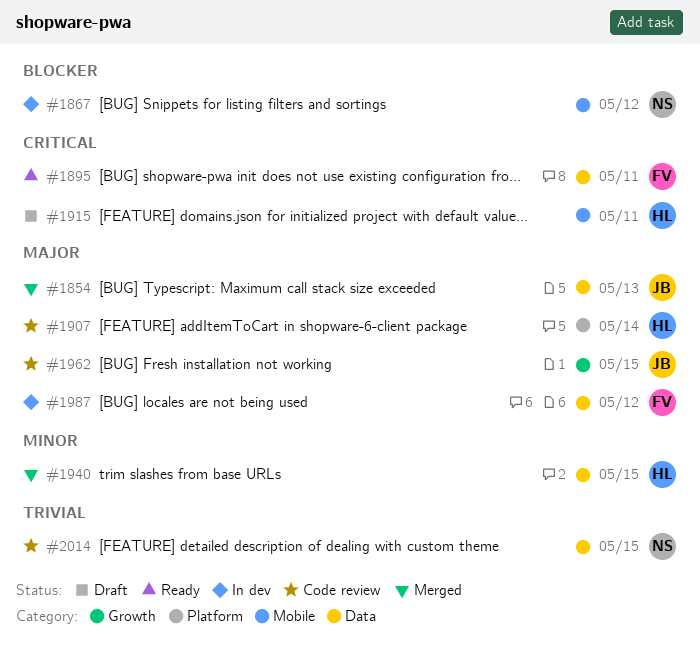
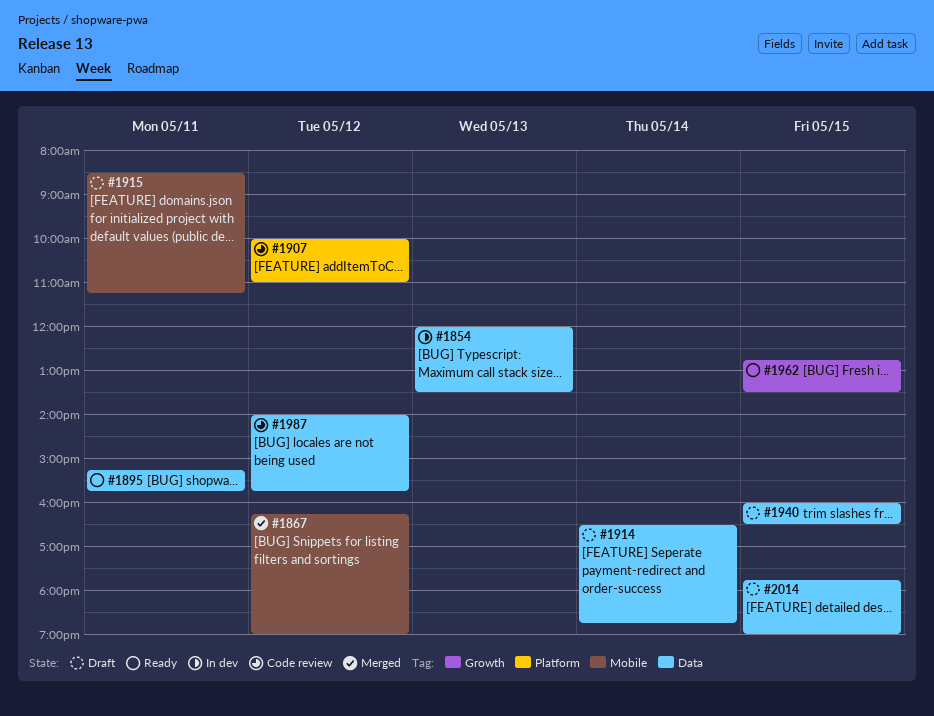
#1854, status: Merged -> In dev
#1867, status: In dev -> Merged
#1907, day: May 14 -> May 12
#1914: none -> present
#1940, status: Merged -> Draft
#1962, status: Code review -> Ready
#1987, status: In dev -> Code review
#2014, status: Code review -> Draft

